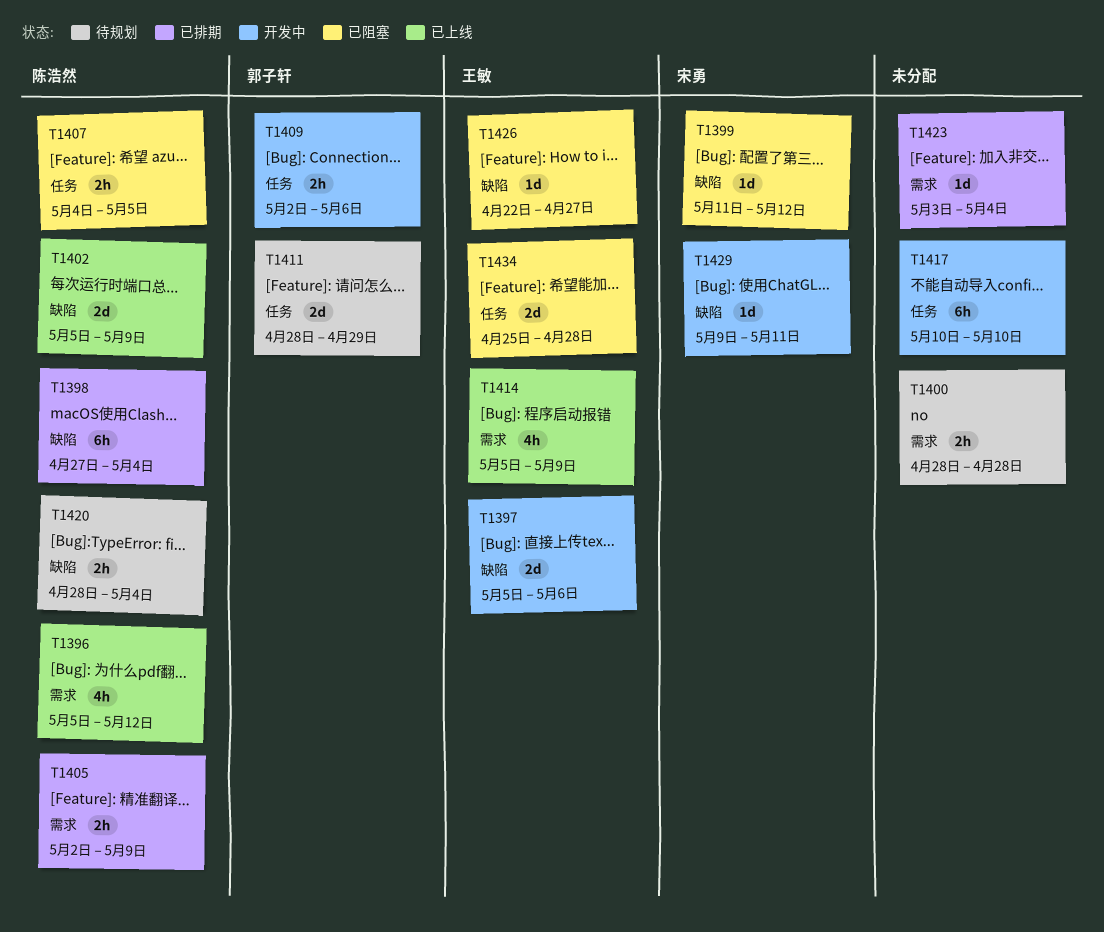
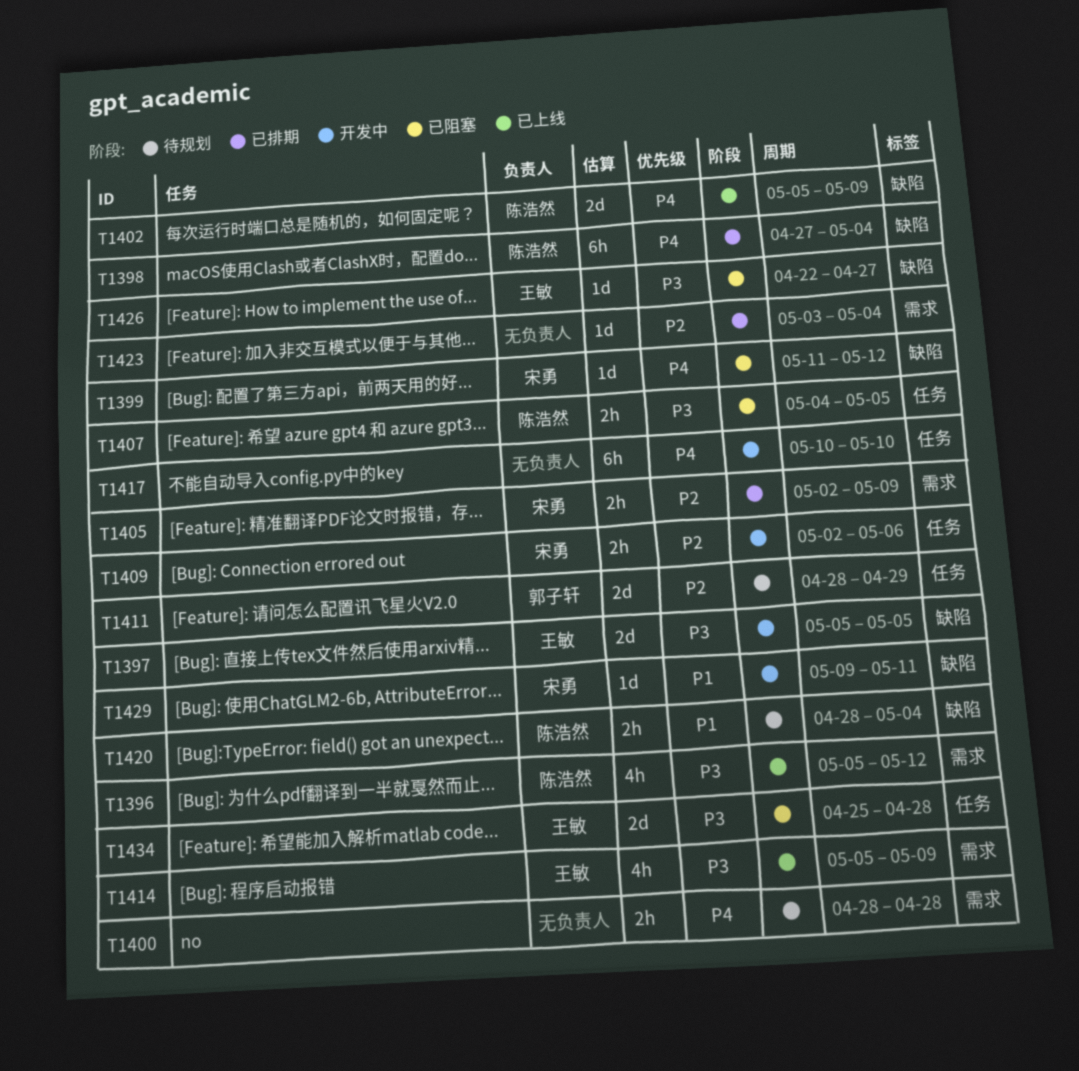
T1397, due: May 6 -> May 5
T1405, owner: 陈浩然 -> 宋勇
T1409, owner: 郭子轩 -> 宋勇

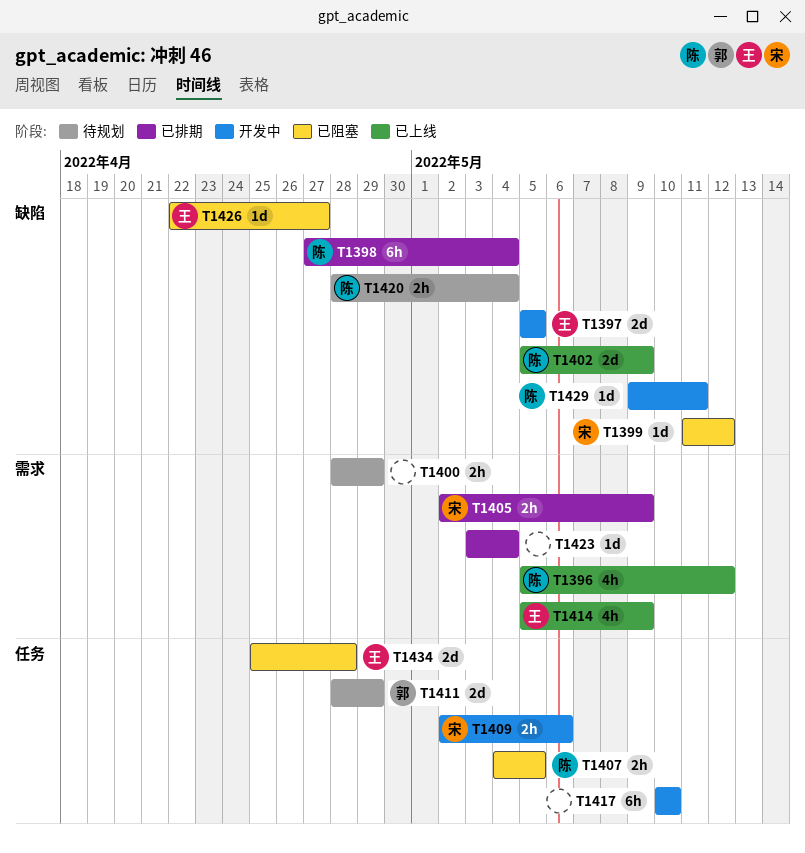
T1400, due: Apr 28 -> Apr 29
T1429, owner: 宋勇 -> 陈浩然

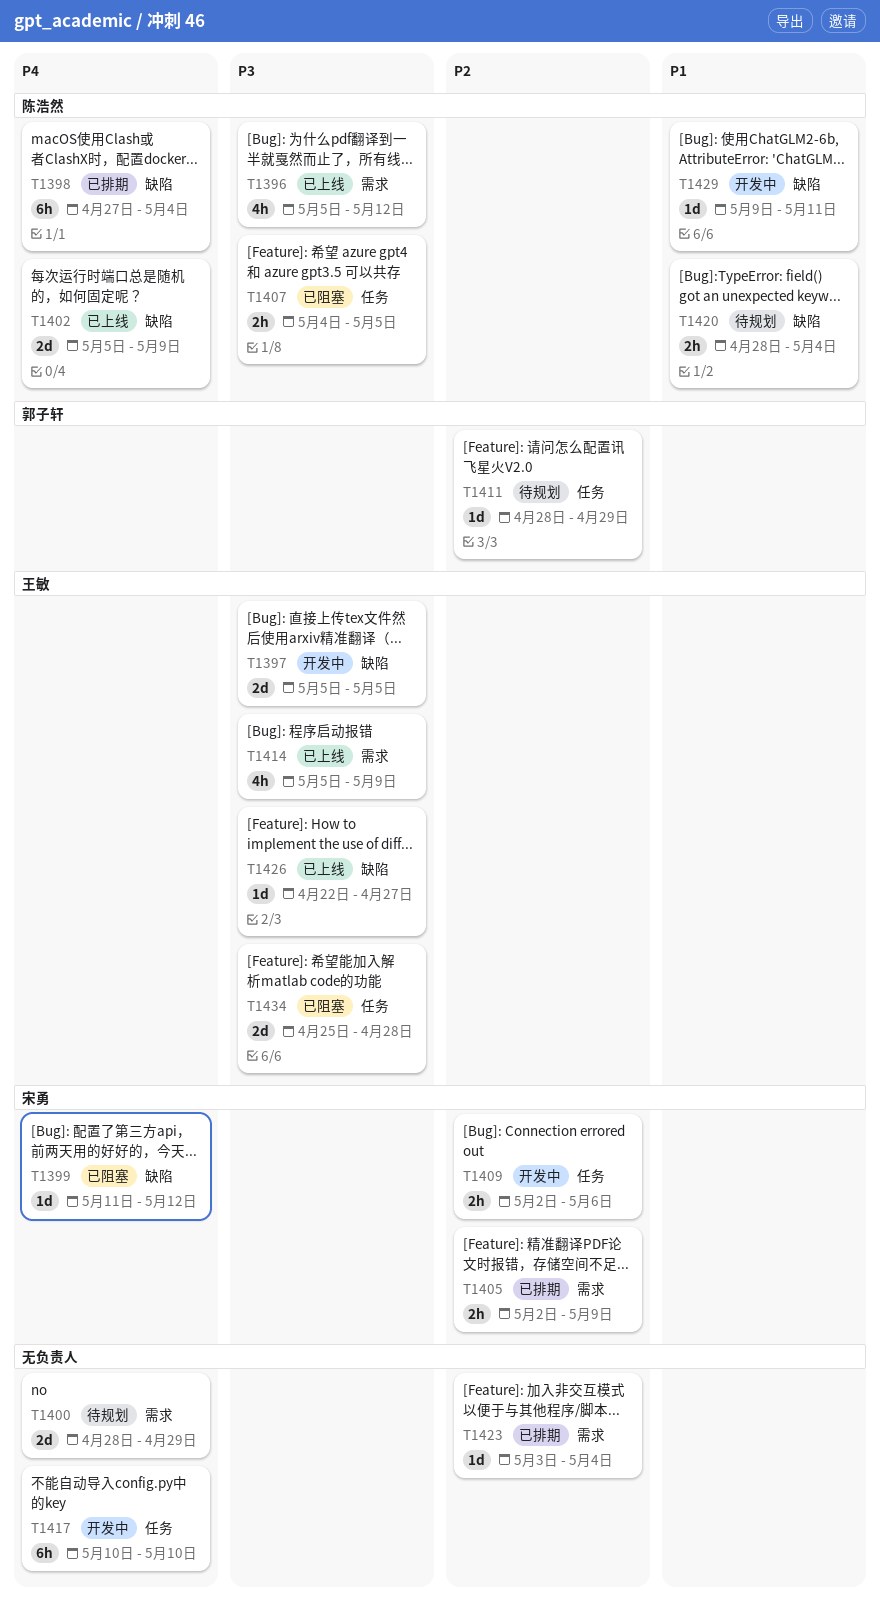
T1400, estimate: 2h -> 2d
T1411, estimate: 2d -> 1d
T1426, status: 已阻塞 -> 已上线

